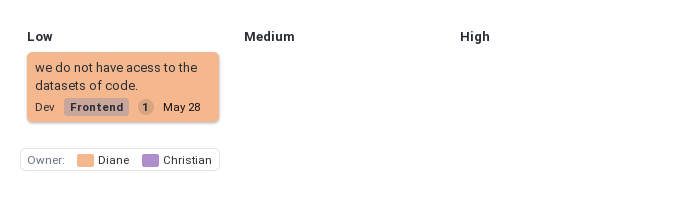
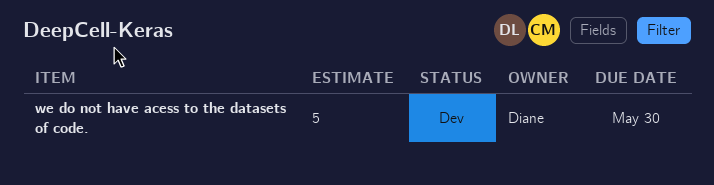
we do not have acess to the datasets of code., estimate: 1 -> 5
we do not have acess to the datasets of code., due: May 28 -> May 30

